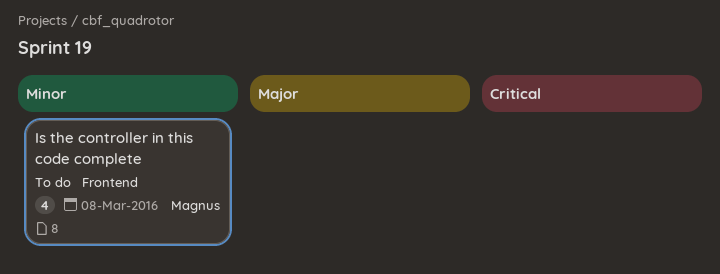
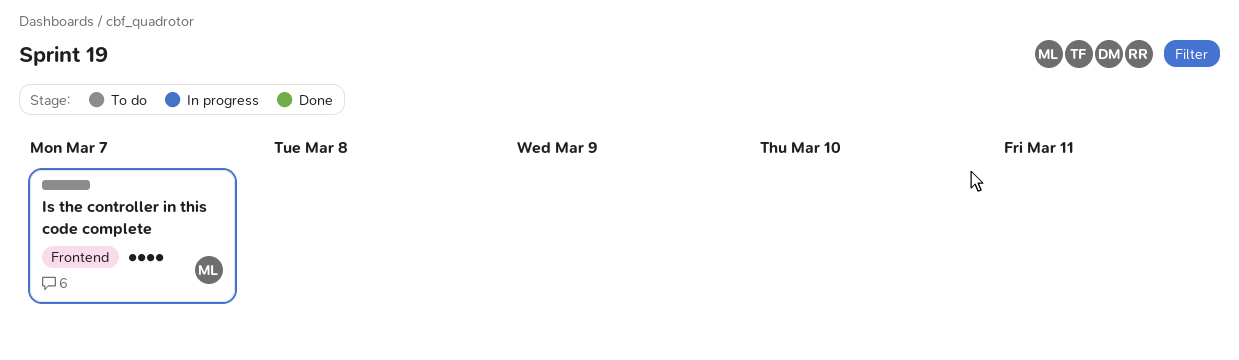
Is the controller in this code complete, due: Mar 8 -> Mar 7

